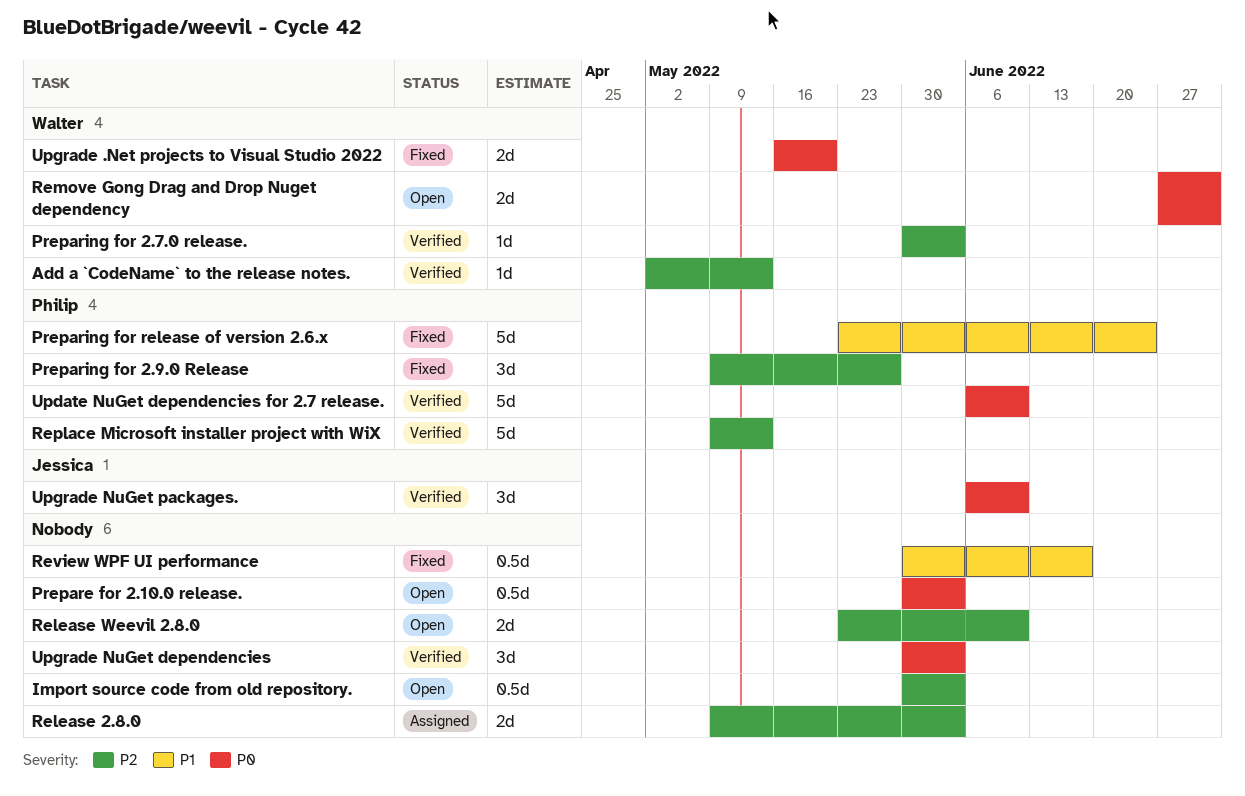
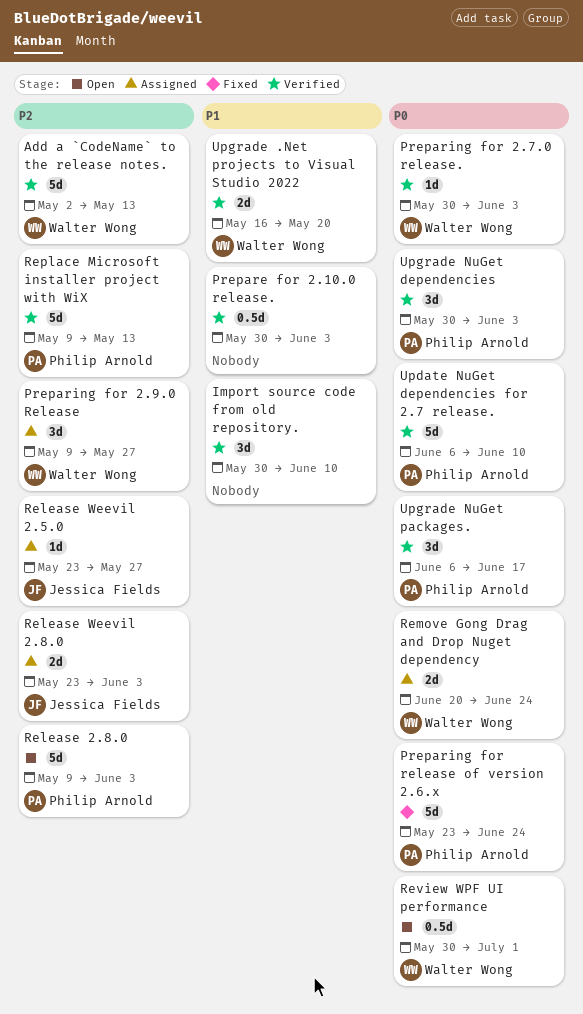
Add a `CodeName` to the release notes., estimate: 1d -> 5d
Import source code from old repository., status: Open -> Verified
Import source code from old repository., priority: P2 -> P1
Import source code from old repository., estimate: 0.5d -> 3d
Import source code from old repository., due: Jun 3 -> Jun 10
Prepare for 2.10.0 release., status: Open -> Verified
Prepare for 2.10.0 release., priority: P0 -> P1
Preparing for 2.7.0 release., priority: P2 -> P0
Preparing for 2.9.0 Release, status: Fixed -> Assigned
Preparing for 2.9.0 Release, owner: Philip Arnold -> Walter Wong
Preparing for release of version 2.6.x, priority: P1 -> P0
Release 2.8.0, status: Assigned -> Open
Release 2.8.0, owner: none -> Philip Arnold
Release 2.8.0, estimate: 2d -> 5d
Release Weevil 2.5.0: none -> present
Release Weevil 2.8.0, status: Open -> Assigned
Release Weevil 2.8.0, owner: none -> Jessica Fields
Release Weevil 2.8.0, due: Jun 10 -> Jun 3
Remove Gong Drag and Drop Nuget dependency, status: Open -> Assigned
Remove Gong Drag and Drop Nuget dependency, start: Jun 27 -> Jun 20
Remove Gong Drag and Drop Nuget dependency, due: Jul 1 -> Jun 24
Review WPF UI performance, status: Fixed -> Open
Review WPF UI performance, owner: none -> Walter Wong
Review WPF UI performance, priority: P1 -> P0
Review WPF UI performance, due: Jun 17 -> Jul 1
Upgrade .Net projects to Visual Studio 2022, status: Fixed -> Verified
Upgrade .Net projects to Visual Studio 2022, priority: P0 -> P1
Upgrade NuGet dependencies, owner: none -> Philip Arnold
Upgrade NuGet packages., owner: Jessica Fields -> Philip Arnold
Upgrade NuGet packages., due: Jun 10 -> Jun 17

